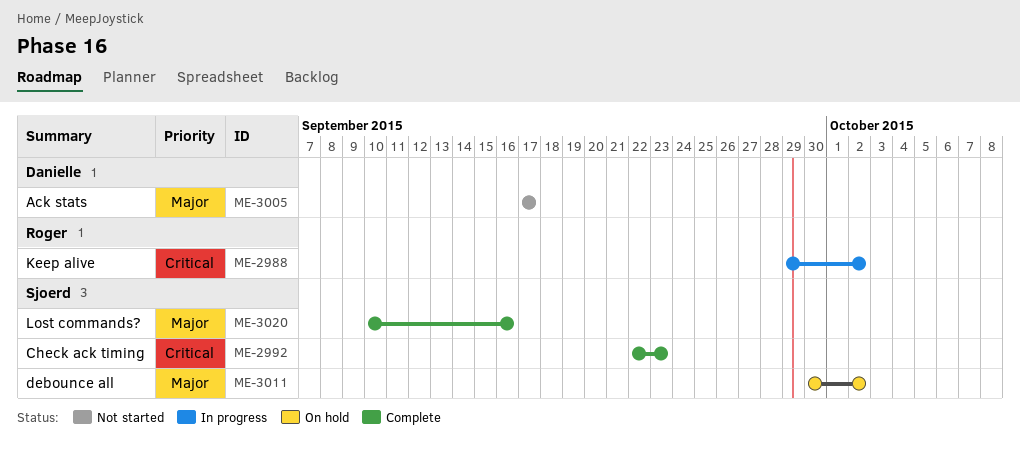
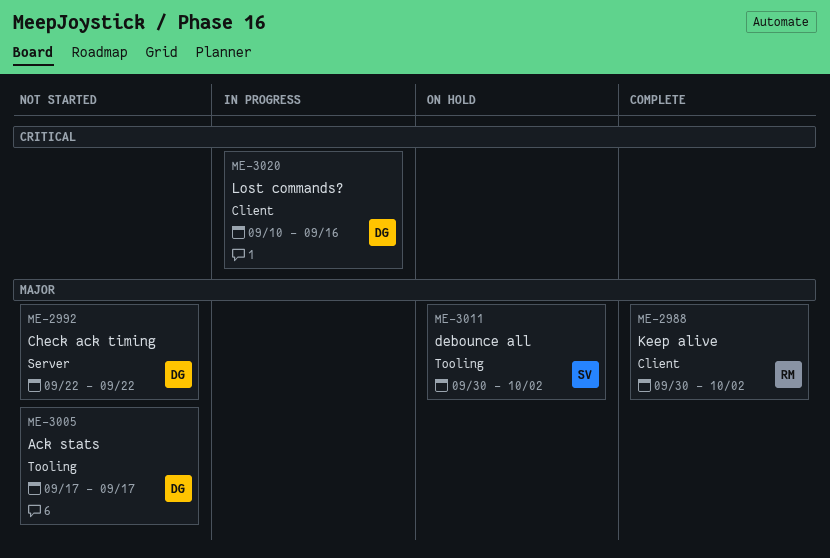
ME-2988, status: In progress -> Complete
ME-2988, priority: Critical -> Major
ME-2988, start: Sep 29 -> Sep 30
ME-2992, status: Complete -> Not started
ME-2992, owner: Sjoerd -> Danielle
ME-2992, priority: Critical -> Major
ME-2992, due: Sep 23 -> Sep 22
ME-3020, status: Complete -> In progress
ME-3020, owner: Sjoerd -> Danielle
ME-3020, priority: Major -> Critical

